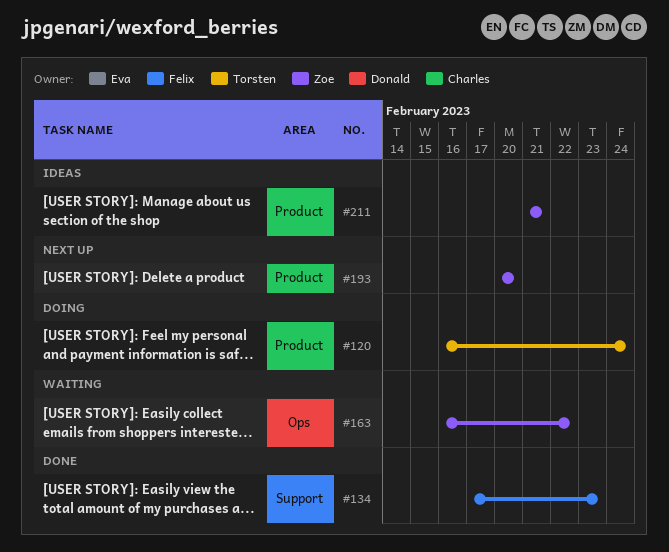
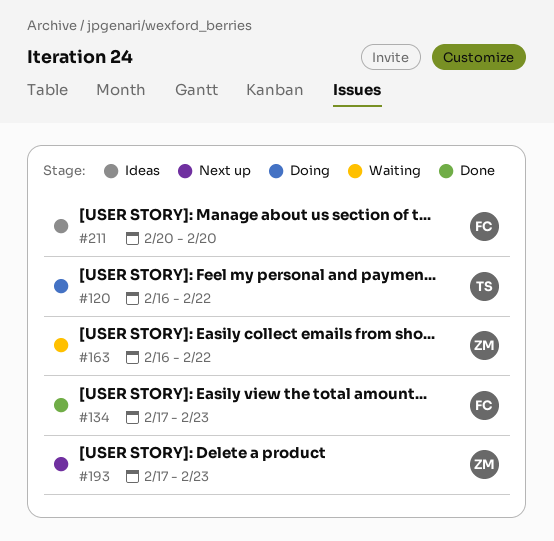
#120, due: Feb 24 -> Feb 22
#193, start: Feb 20 -> Feb 17
#193, due: Feb 20 -> Feb 23
#211, owner: Zoe -> Felix
#211, start: Feb 21 -> Feb 20
#211, due: Feb 21 -> Feb 20

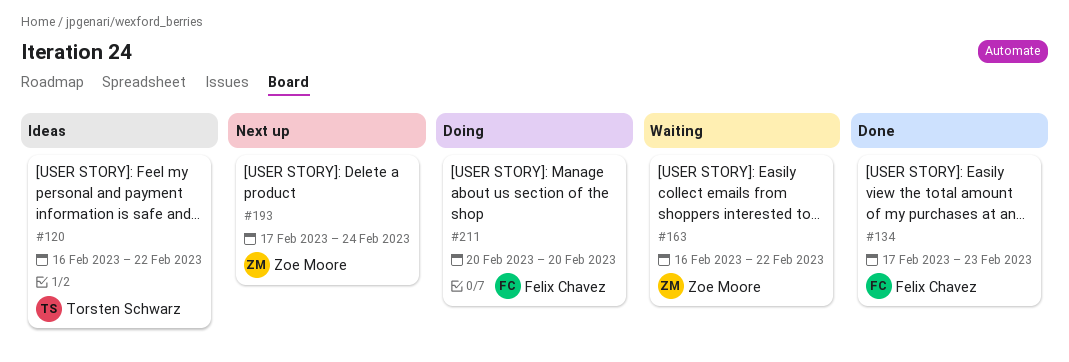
#120, status: Doing -> Ideas
#193, due: Feb 23 -> Feb 24
#211, status: Ideas -> Doing

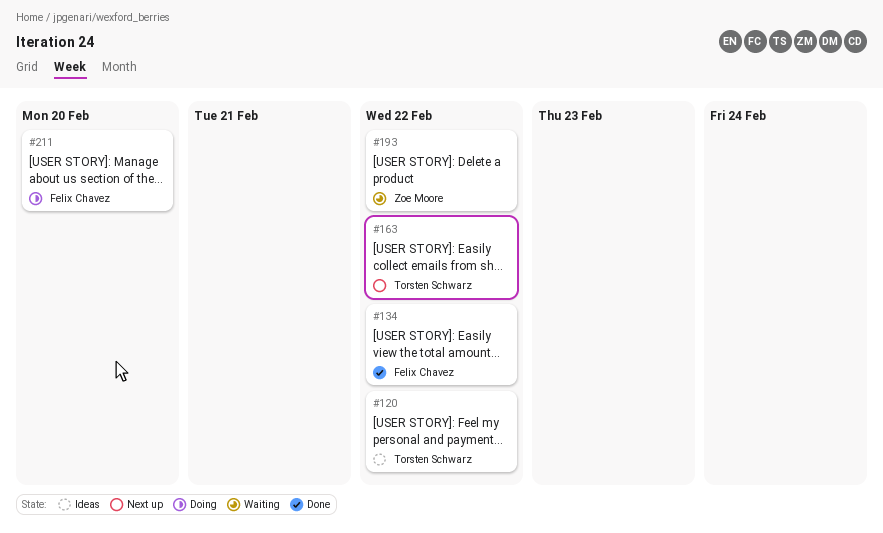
#134, due: Feb 23 -> Feb 22
#163, status: Waiting -> Next up
#163, owner: Zoe Moore -> Torsten Schwarz
#193, status: Next up -> Waiting
#193, due: Feb 24 -> Feb 22

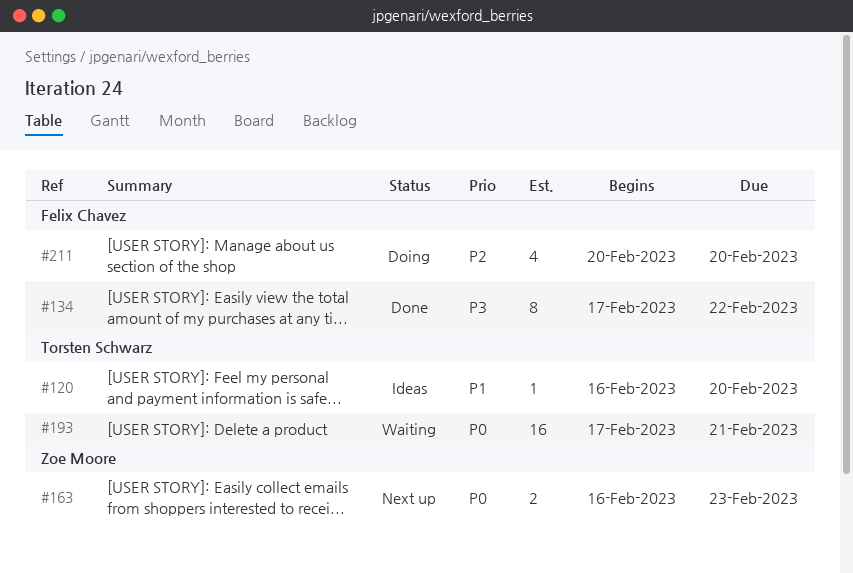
#120, due: Feb 22 -> Feb 20
#163, owner: Torsten Schwarz -> Zoe Moore
#163, due: Feb 22 -> Feb 23
#193, owner: Zoe Moore -> Torsten Schwarz
#193, due: Feb 22 -> Feb 21

